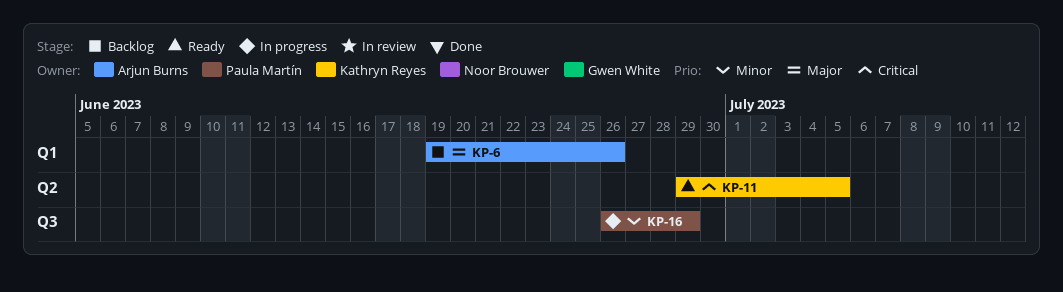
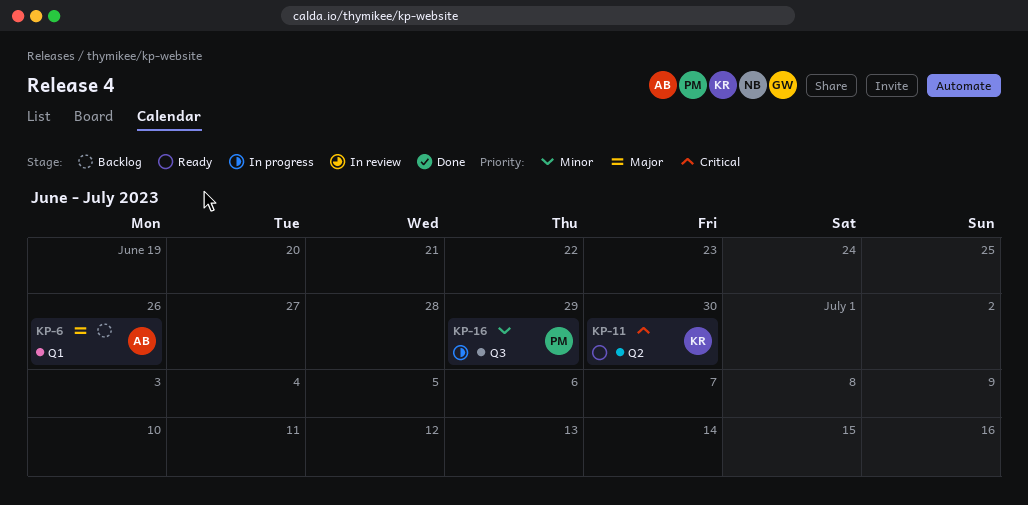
KP-11, due: Jul 5 -> Jun 30

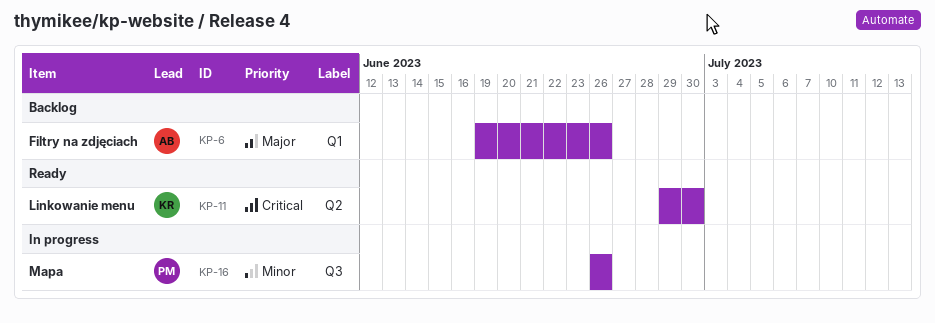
KP-16, due: Jun 29 -> Jun 26

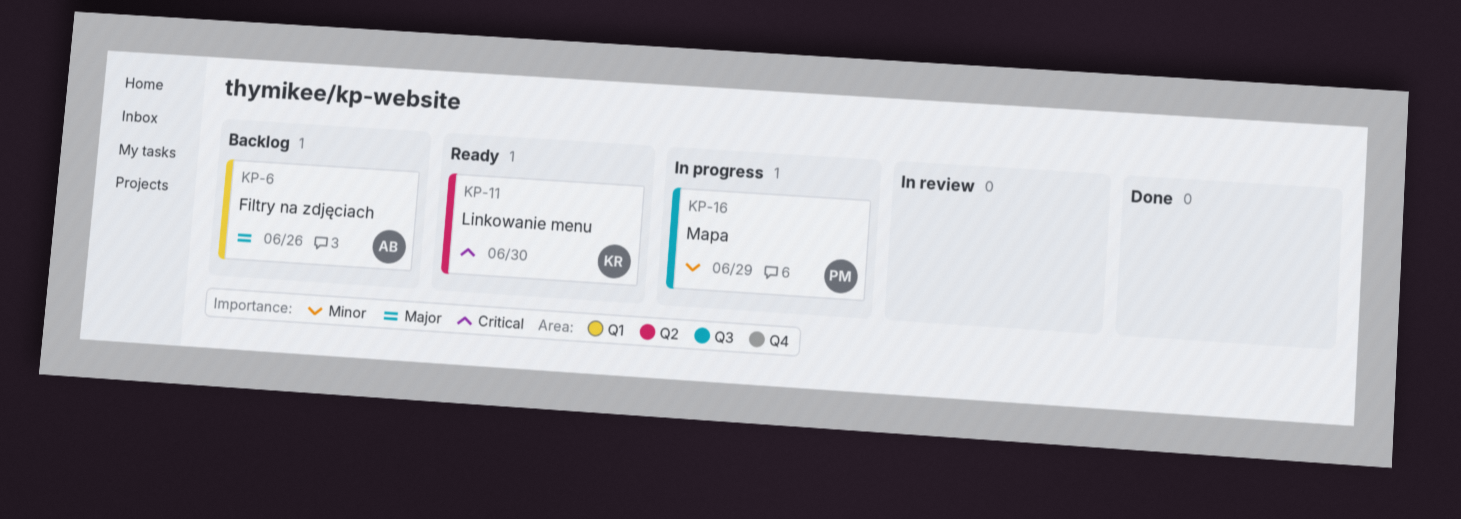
KP-16, due: Jun 26 -> Jun 29

